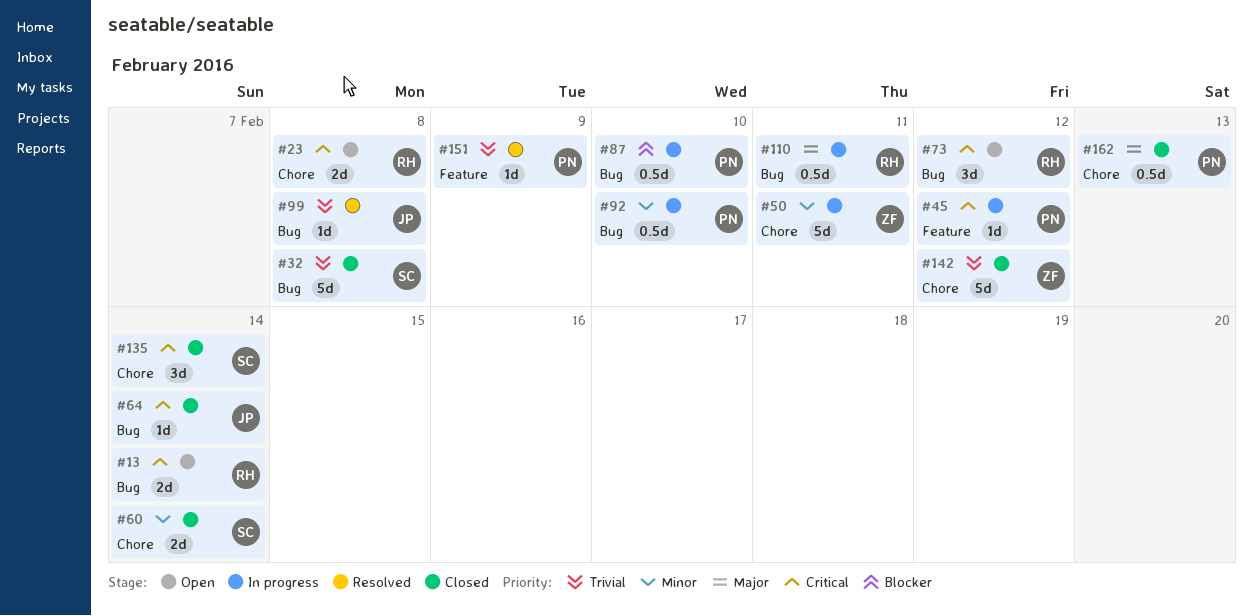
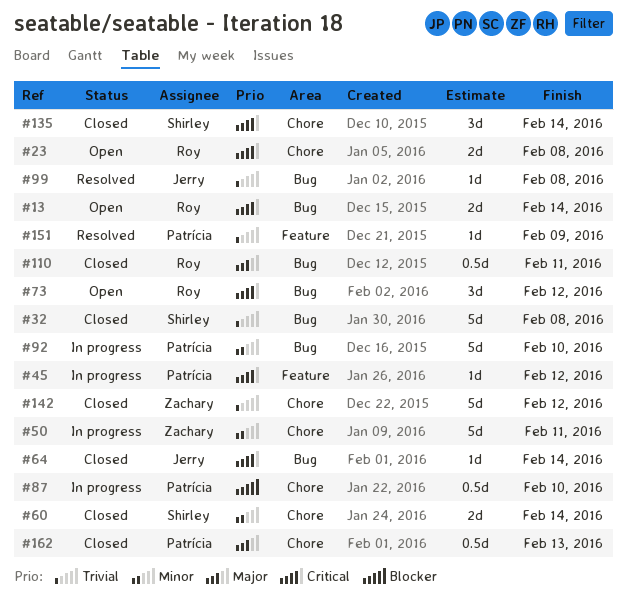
#87, label: Bug -> Chore
#92, estimate: 0.5d -> 5d
#110, status: In progress -> Closed

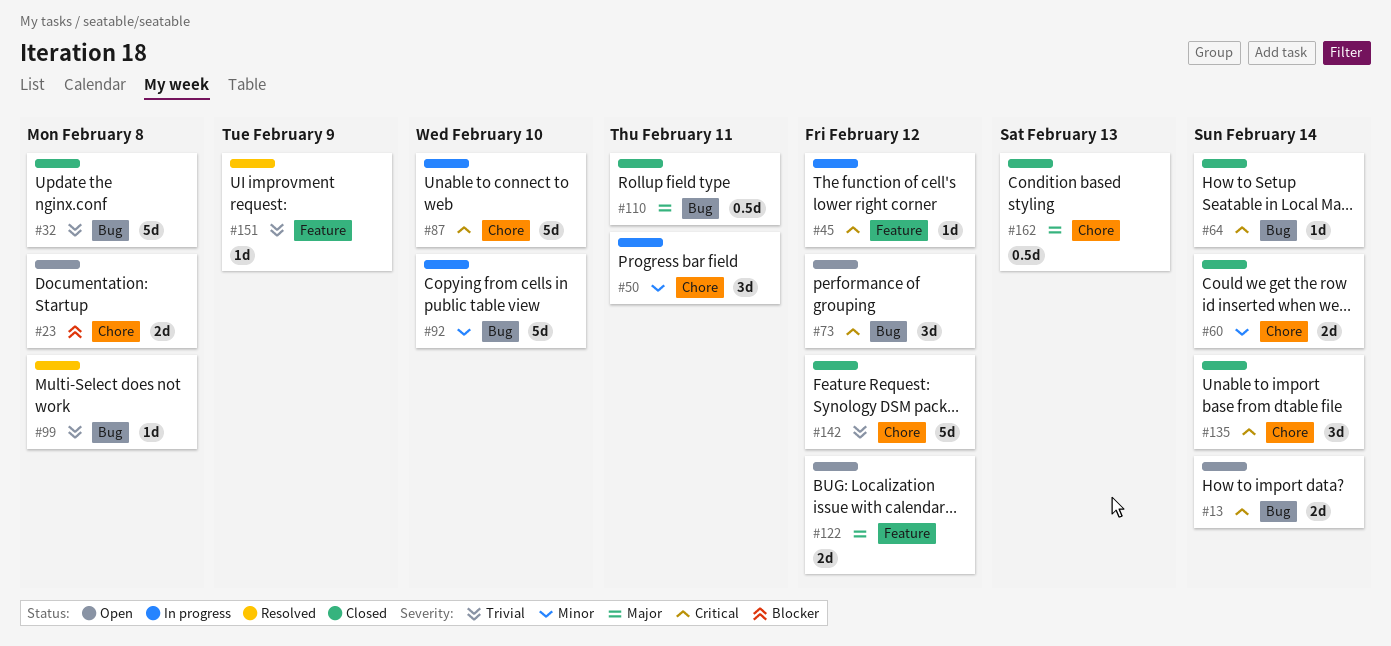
#23, priority: Critical -> Blocker
#50, estimate: 5d -> 3d
#87, priority: Blocker -> Critical
#87, estimate: 0.5d -> 5d
#122: none -> present

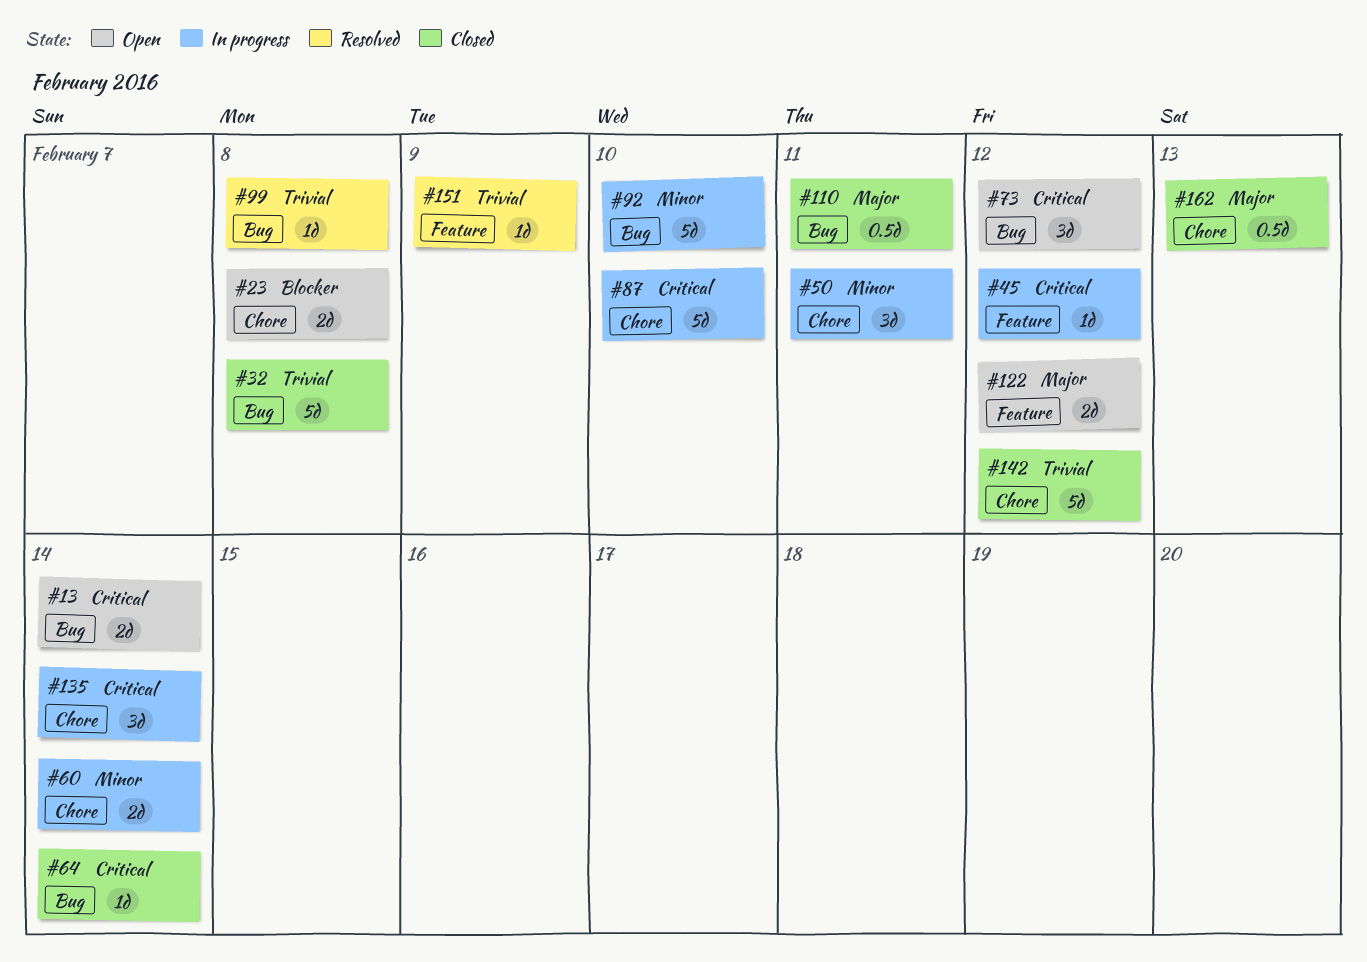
#60, status: Closed -> In progress
#135, status: Closed -> In progress

